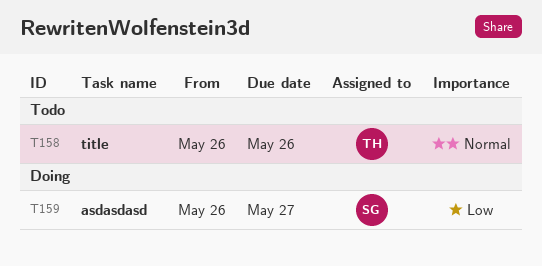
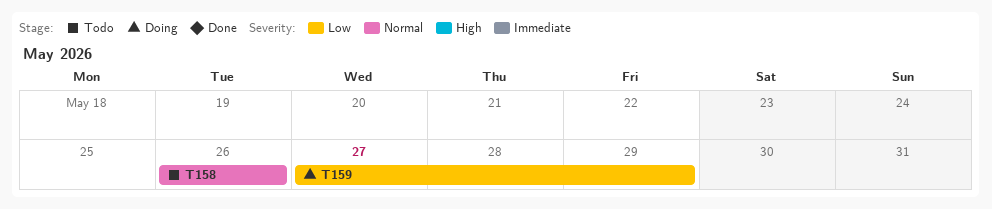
T159, start: May 26 -> May 27
T159, due: May 27 -> May 29

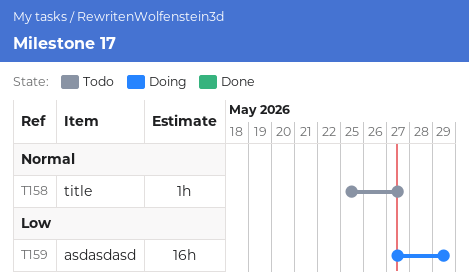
T158, start: May 26 -> May 25
T158, due: May 26 -> May 27

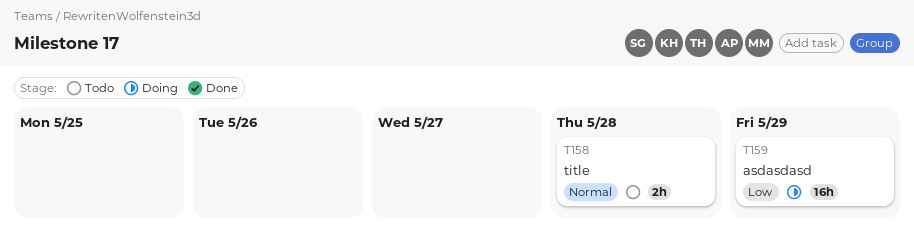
T158, estimate: 1h -> 2h
T158, due: May 27 -> May 28

